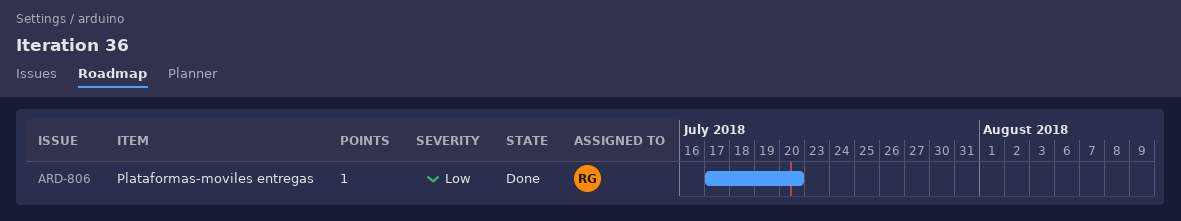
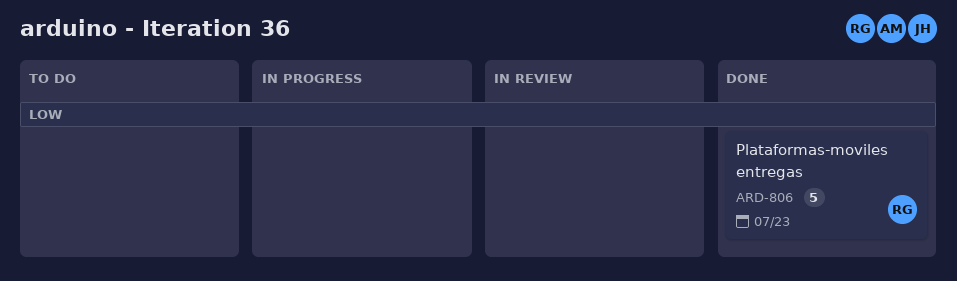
ARD-806, estimate: 1 -> 5
ARD-806, due: Jul 20 -> Jul 23

